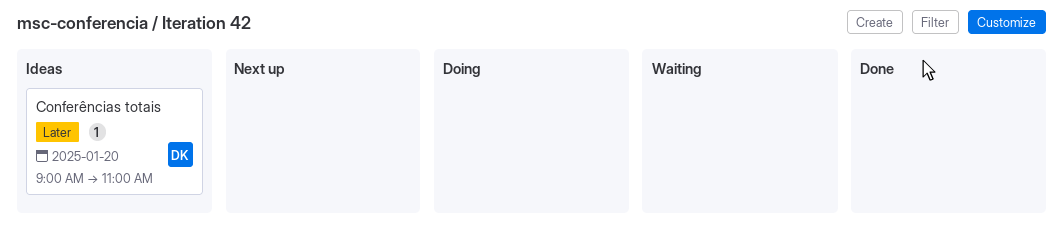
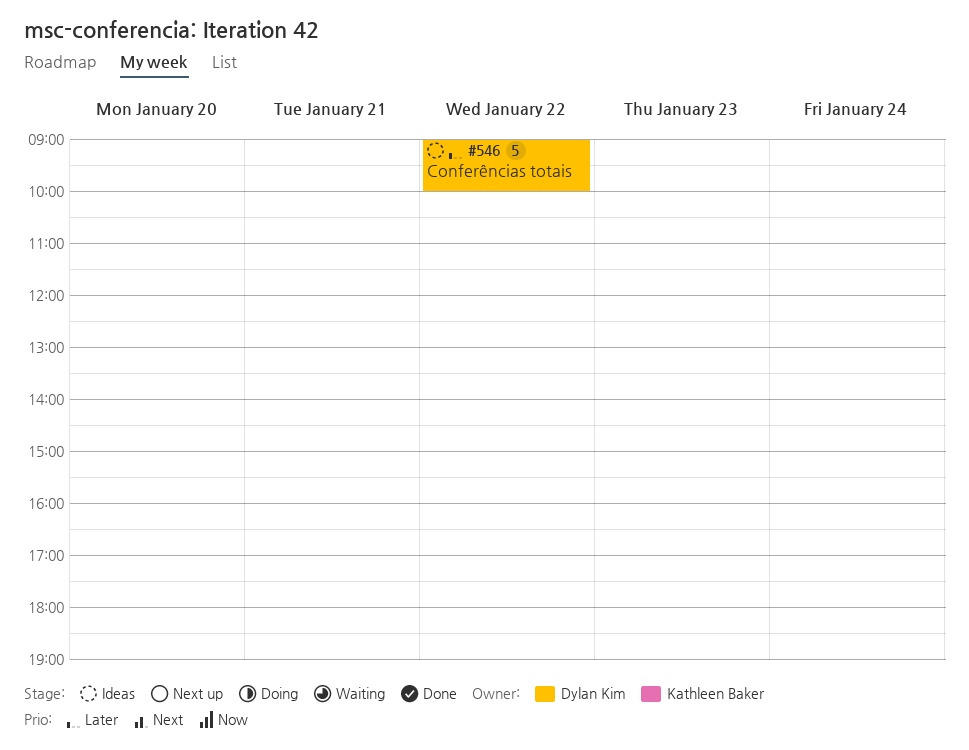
Conferências totais, estimate: 1 -> 5
Conferências totais, day: Jan 20 -> Jan 22
Conferências totais, ends: 11:00 -> 10:00

